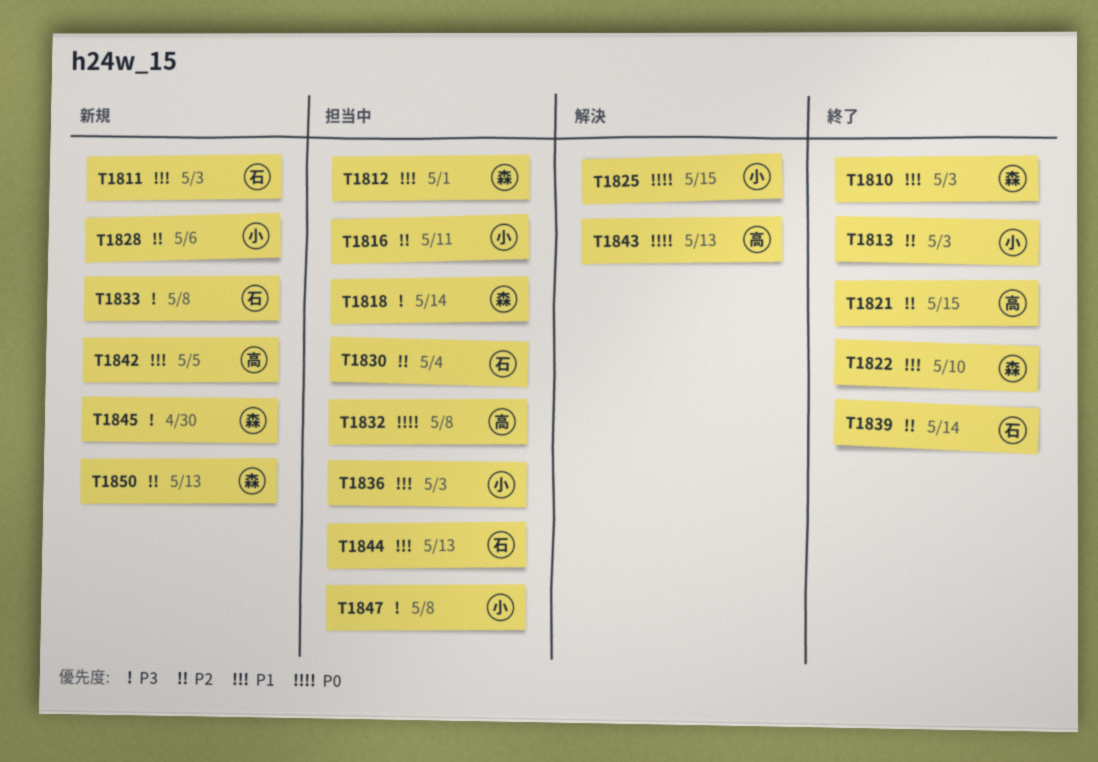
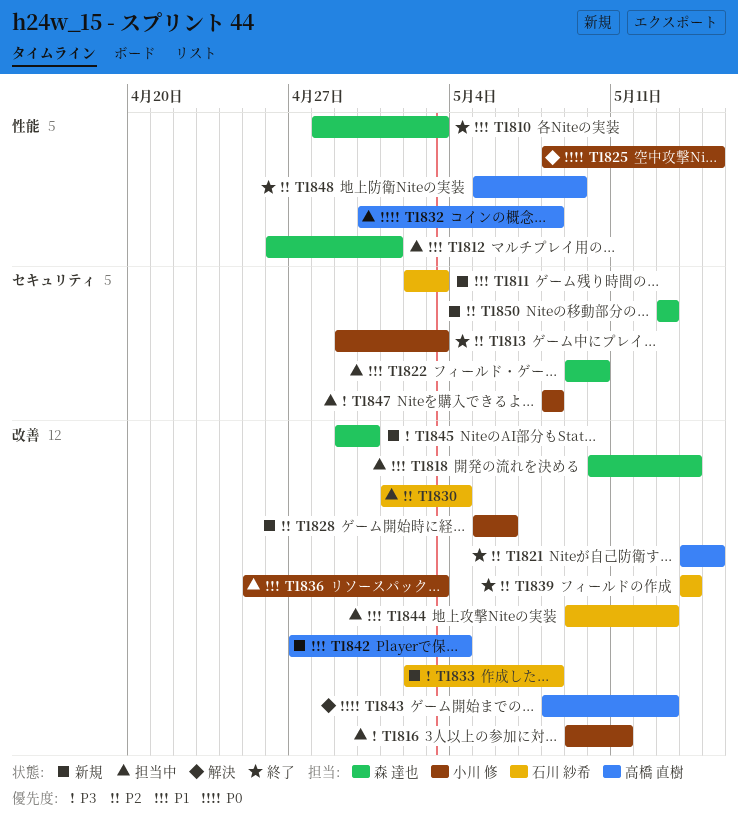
T1816, priority: P2 -> P3
T1818, priority: P3 -> P1
T1822, status: 終了 -> 担当中
T1842, due: May 5 -> May 4
T1848: none -> present

